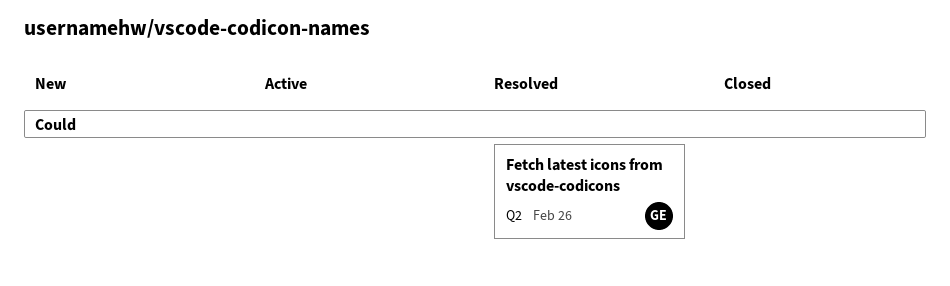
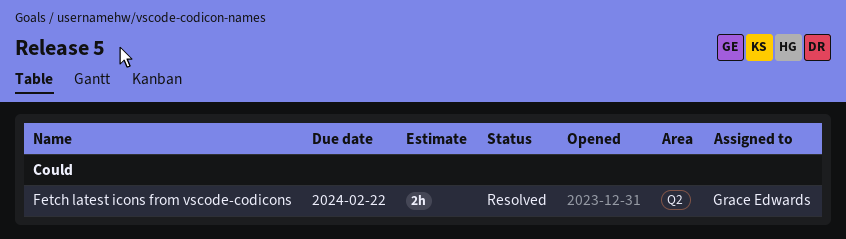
Fetch latest icons from vscode-codicons, due: Feb 26 -> Feb 22

